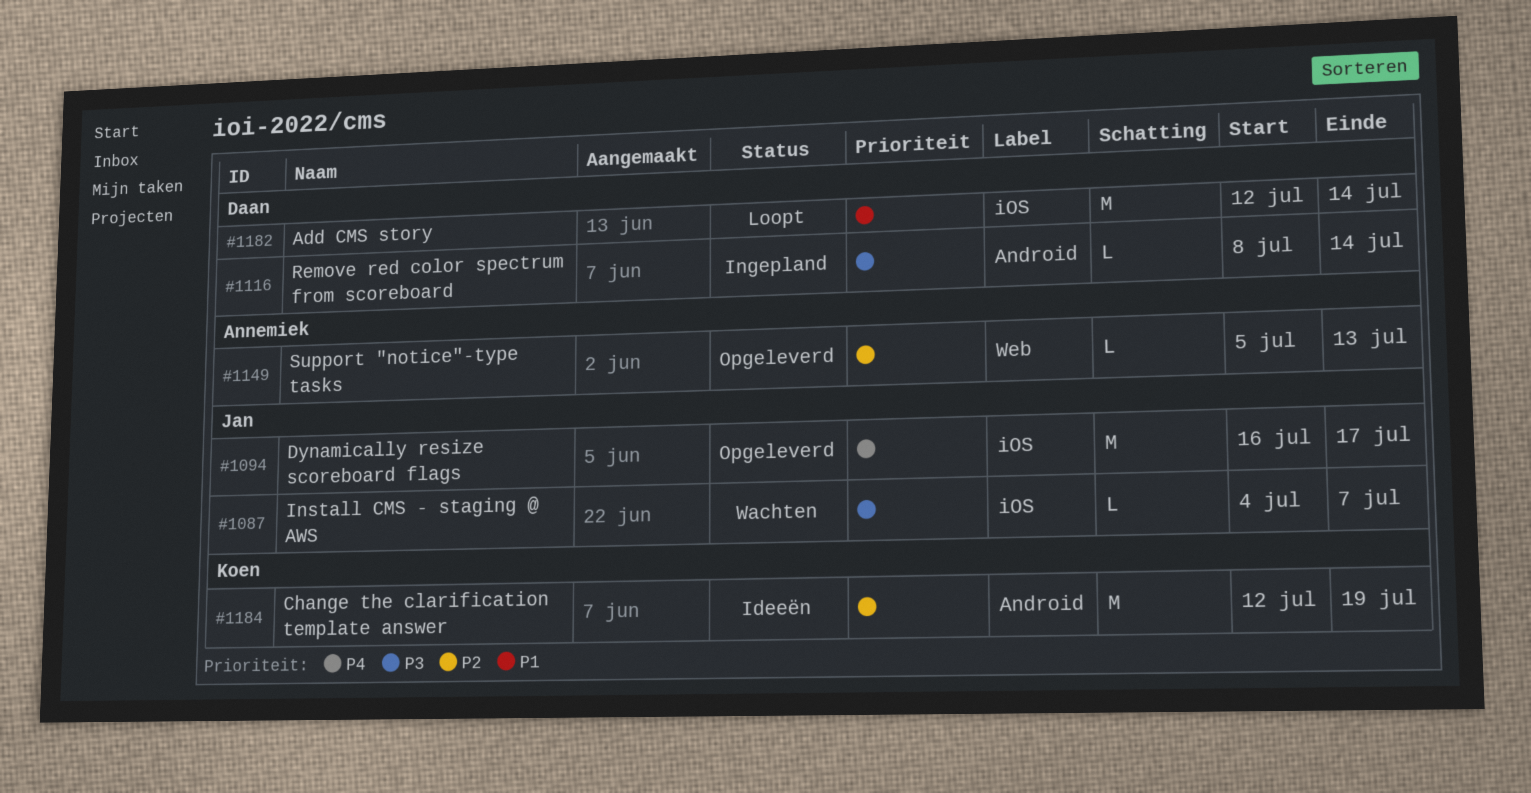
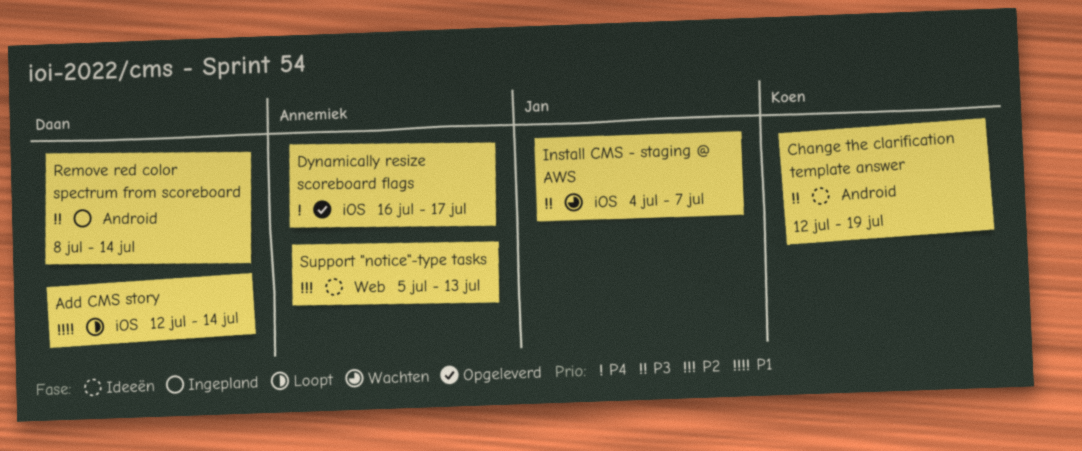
Change the clarification template answer, priority: P2 -> P3
Dynamically resize scoreboard flags, owner: Jan -> Annemiek
Support "notice"-type tasks, status: Opgeleverd -> Ideeën

